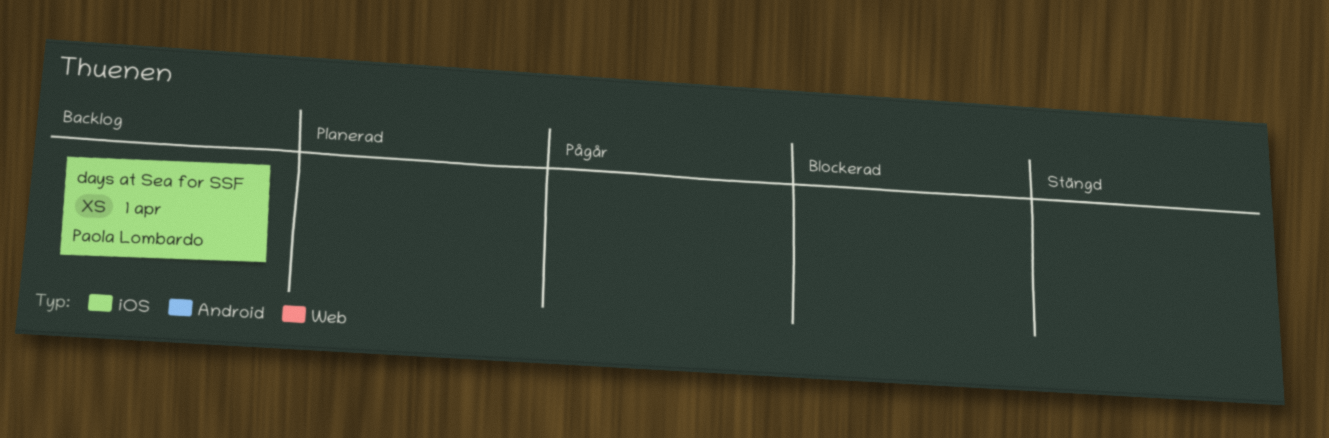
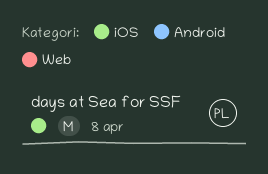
days at Sea for SSF, estimate: XS -> M
days at Sea for SSF, due: Apr 1 -> Apr 8

